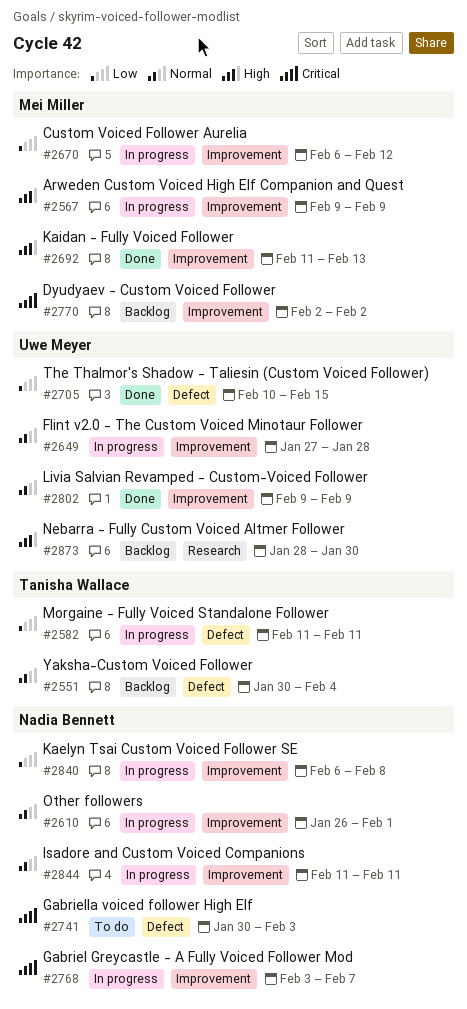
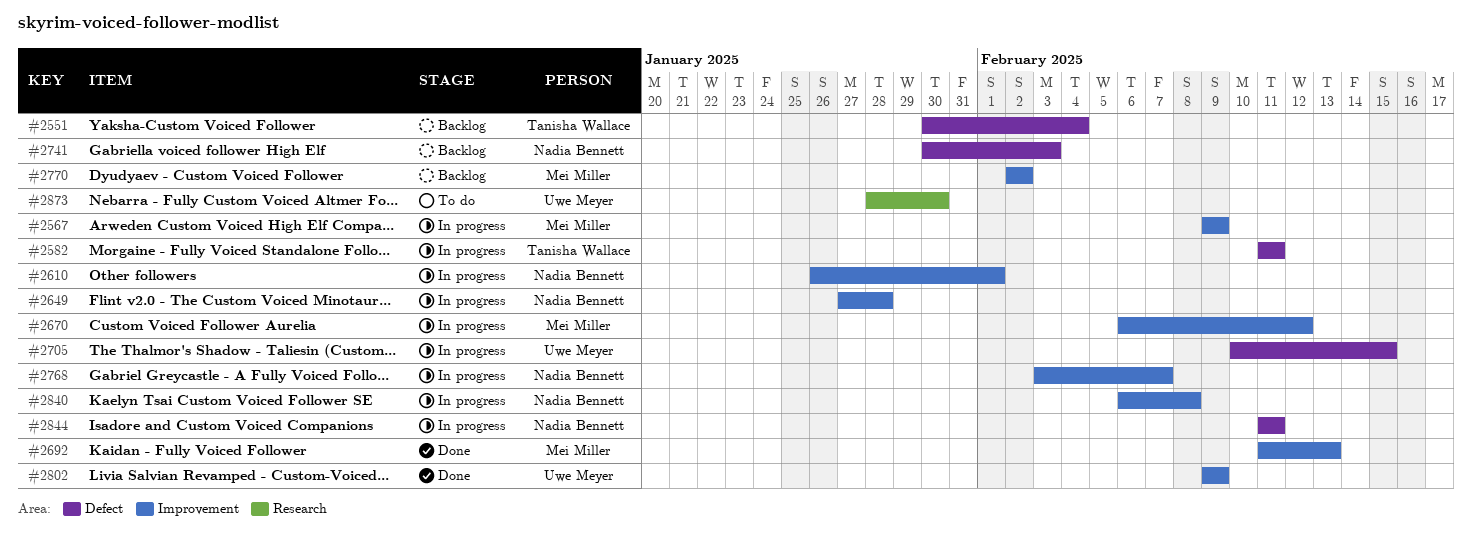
#2649, owner: Uwe Meyer -> Nadia Bennett
#2705, status: Done -> In progress
#2741, status: To do -> Backlog
#2844, label: Improvement -> Defect
#2873, status: Backlog -> To do

